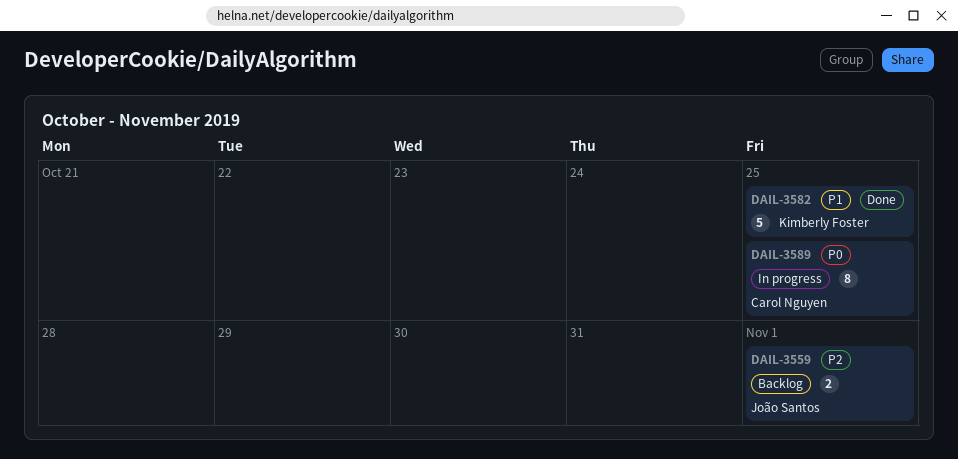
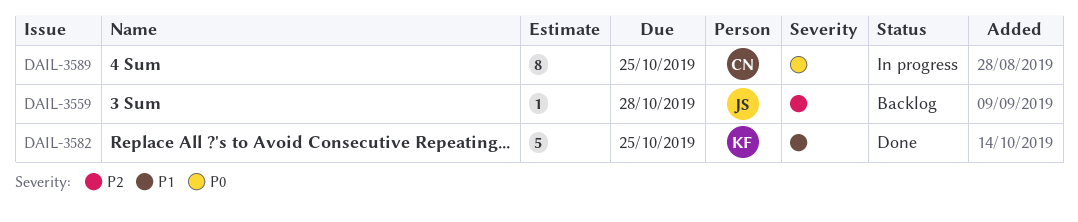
DAIL-3559, estimate: 2 -> 1
DAIL-3559, due: Nov 1 -> Oct 28

